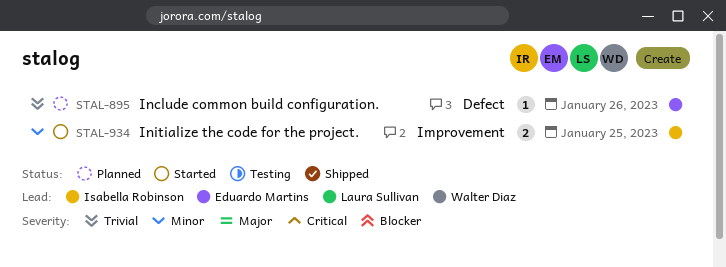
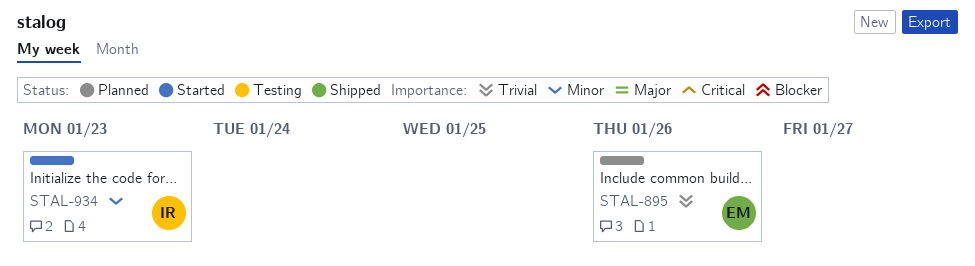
STAL-934, due: Jan 25 -> Jan 23

